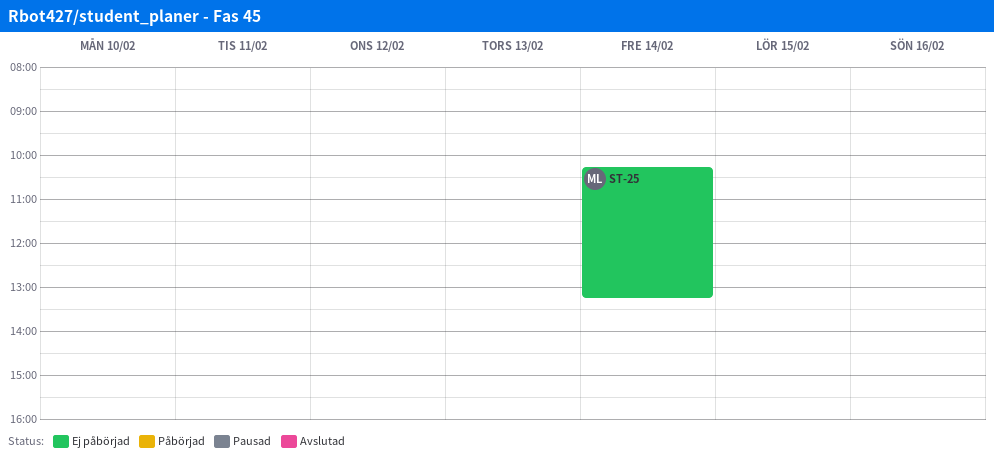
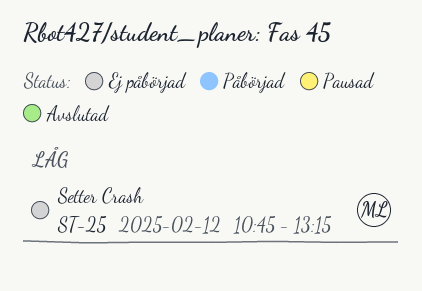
ST-25, day: Feb 14 -> Feb 12
ST-25, begins: 10:15 -> 10:45

